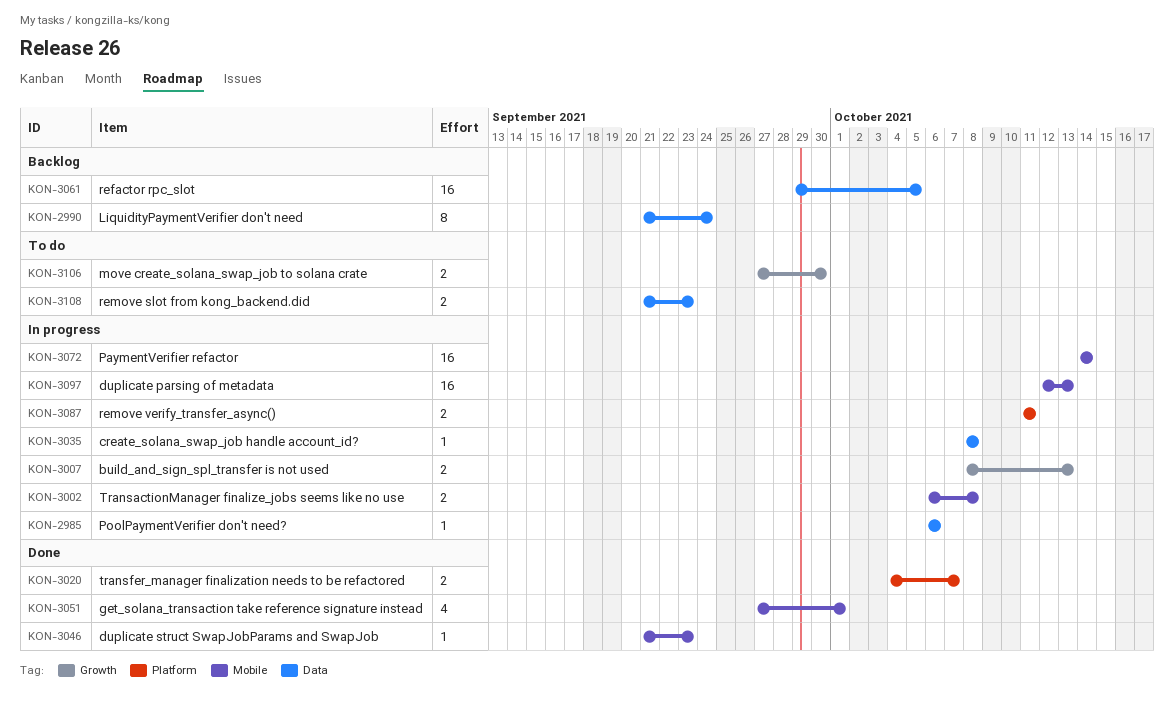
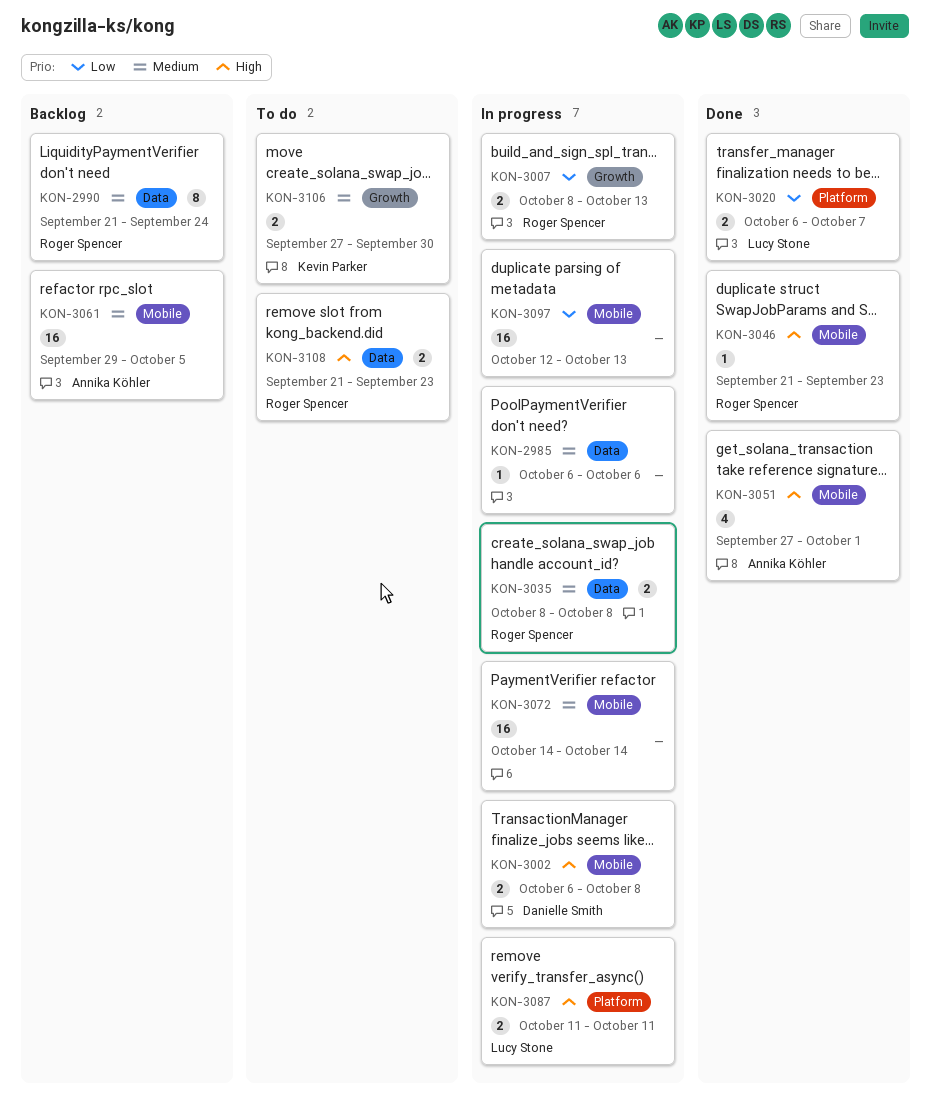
KON-3020, start: Oct 4 -> Oct 6
KON-3035, estimate: 1 -> 2
KON-3061, label: Data -> Mobile

